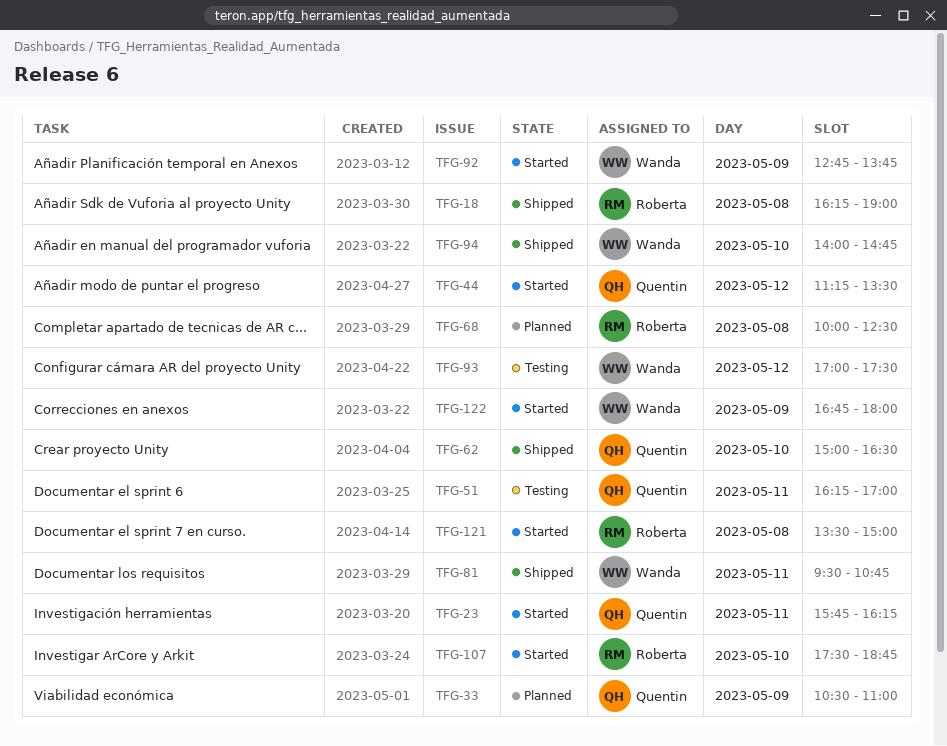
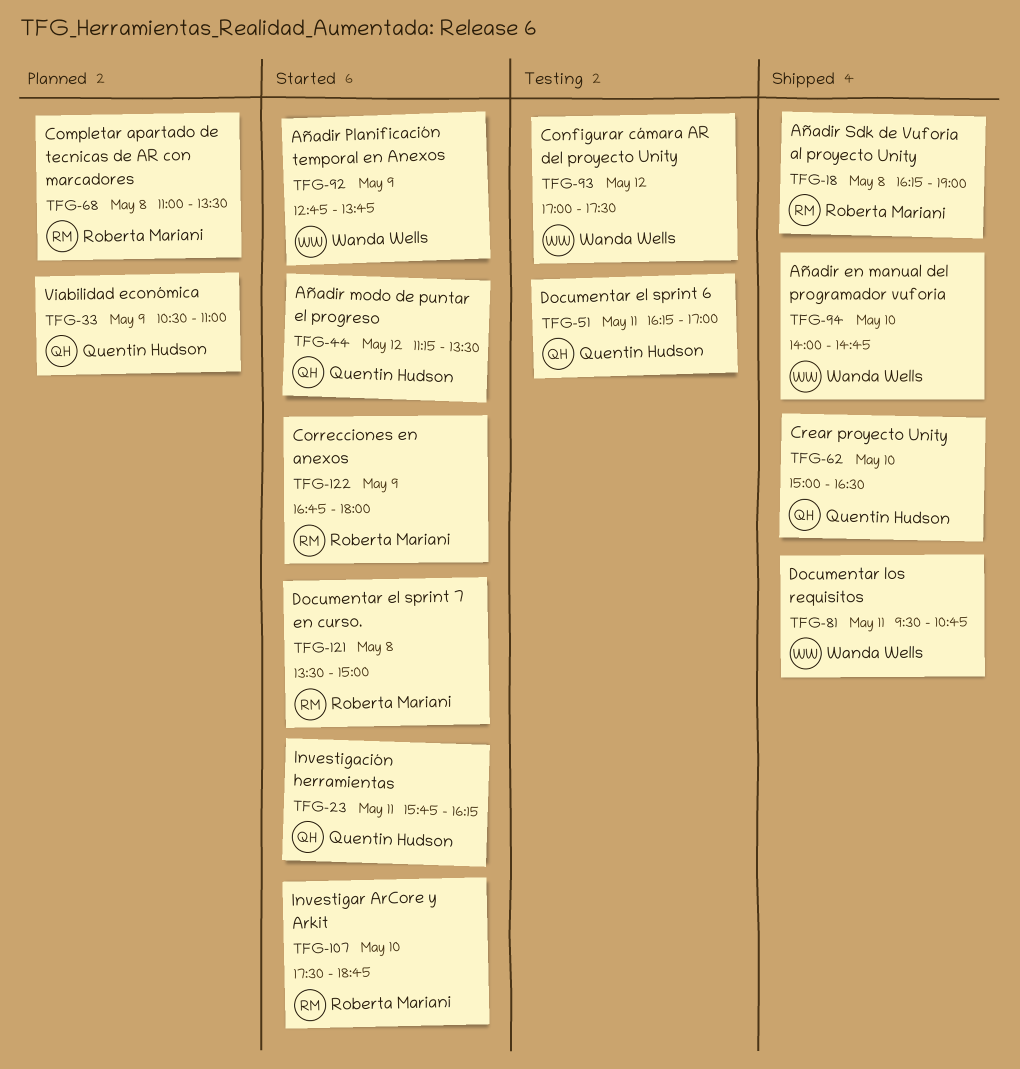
TFG-68, begins: 10:00 -> 11:00
TFG-68, ends: 12:30 -> 13:30
TFG-122, owner: Wanda Wells -> Roberta Mariani

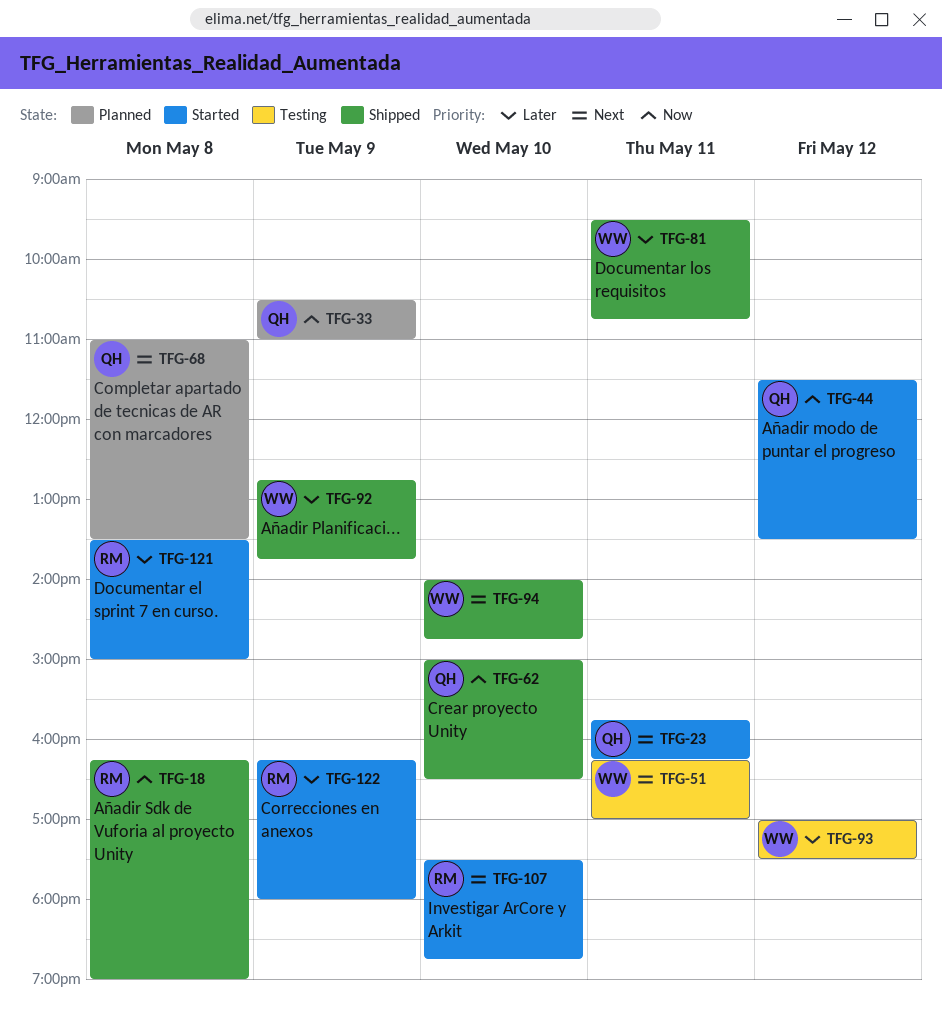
TFG-44, begins: 11:15 -> 11:30
TFG-51, owner: Quentin Hudson -> Wanda Wells
TFG-68, owner: Roberta Mariani -> Quentin Hudson
TFG-92, status: Started -> Shipped
TFG-122, begins: 16:45 -> 16:15

